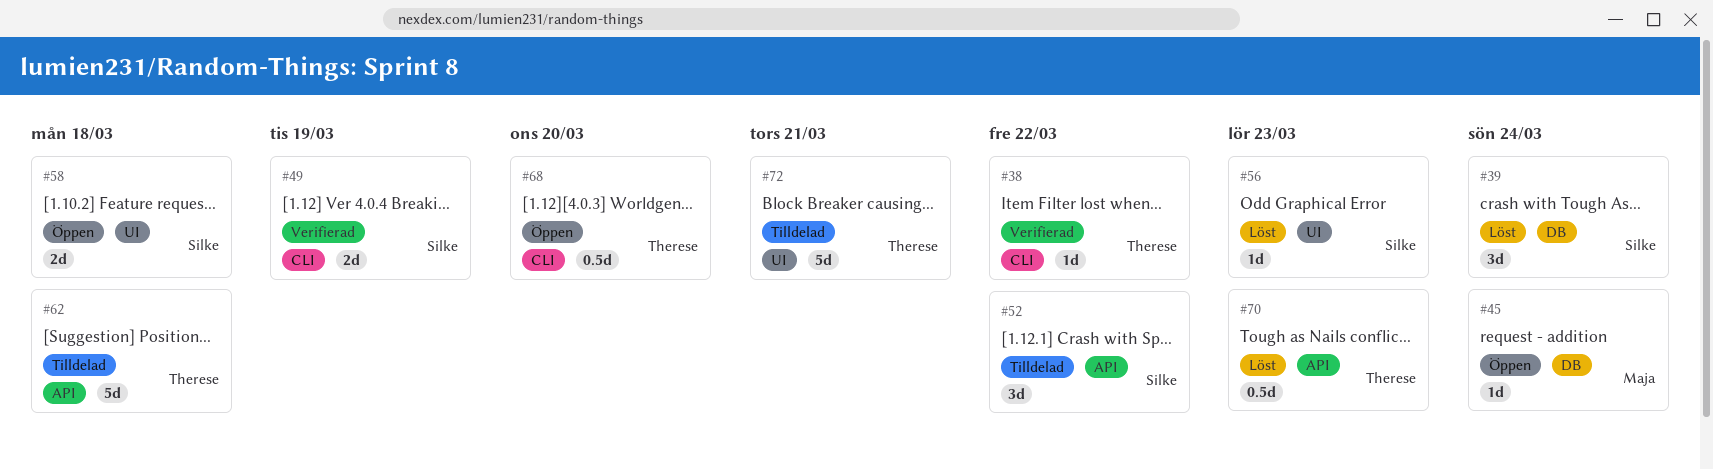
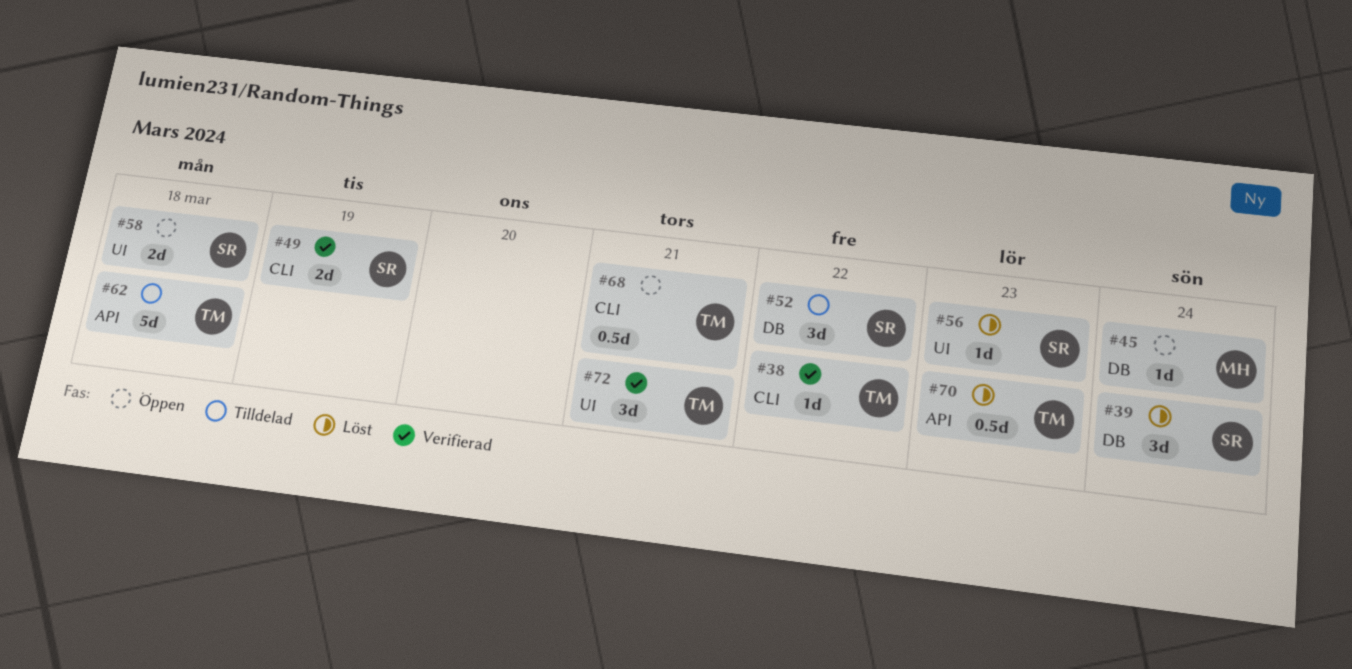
#52, label: API -> DB
#68, due: Mar 20 -> Mar 21
#72, status: Tilldelad -> Verifierad
#72, estimate: 5d -> 3d

